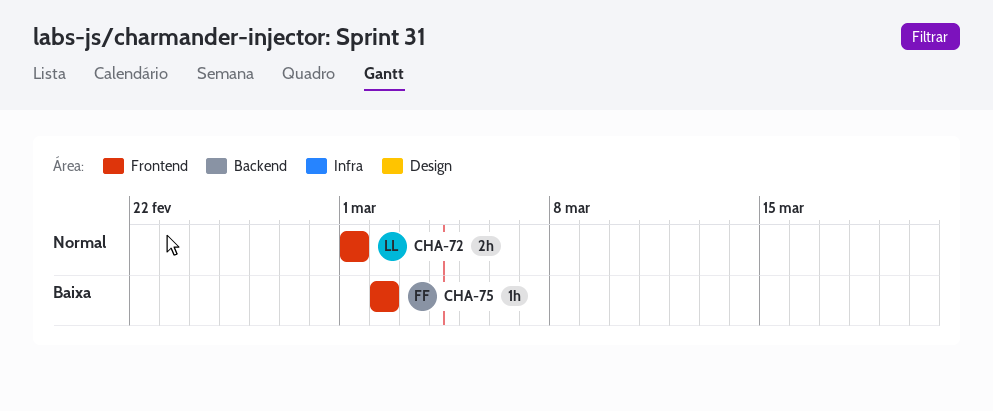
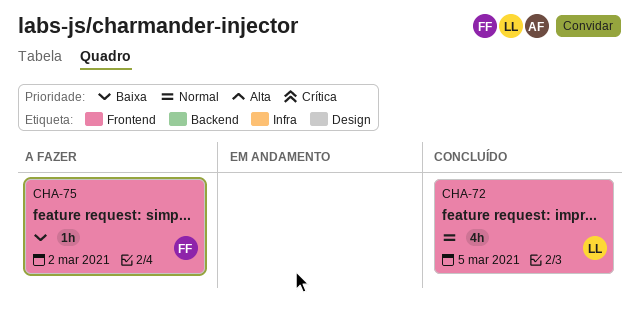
CHA-72, estimate: 2h -> 4h
CHA-72, due: Mar 1 -> Mar 5

